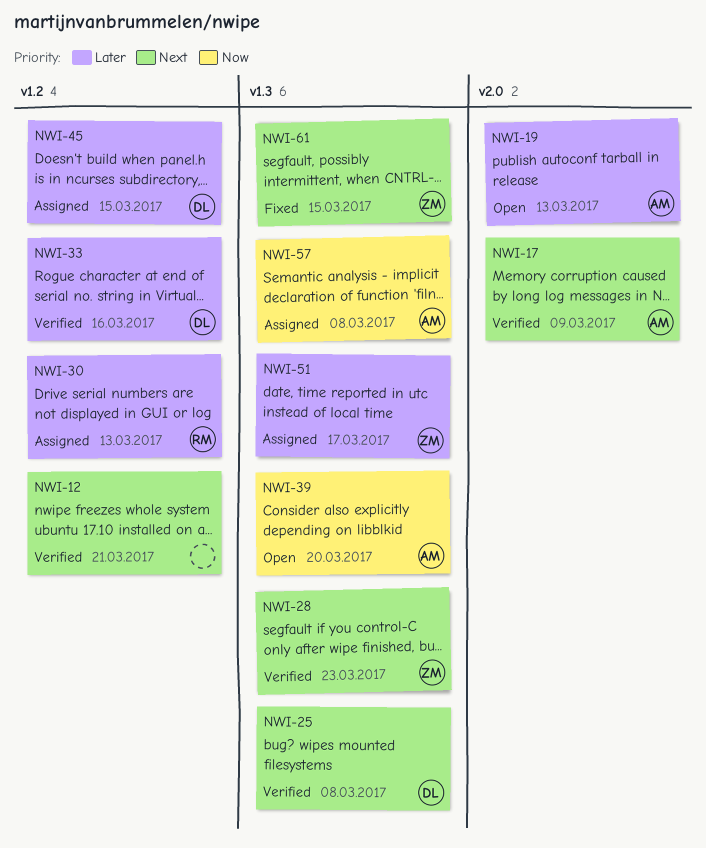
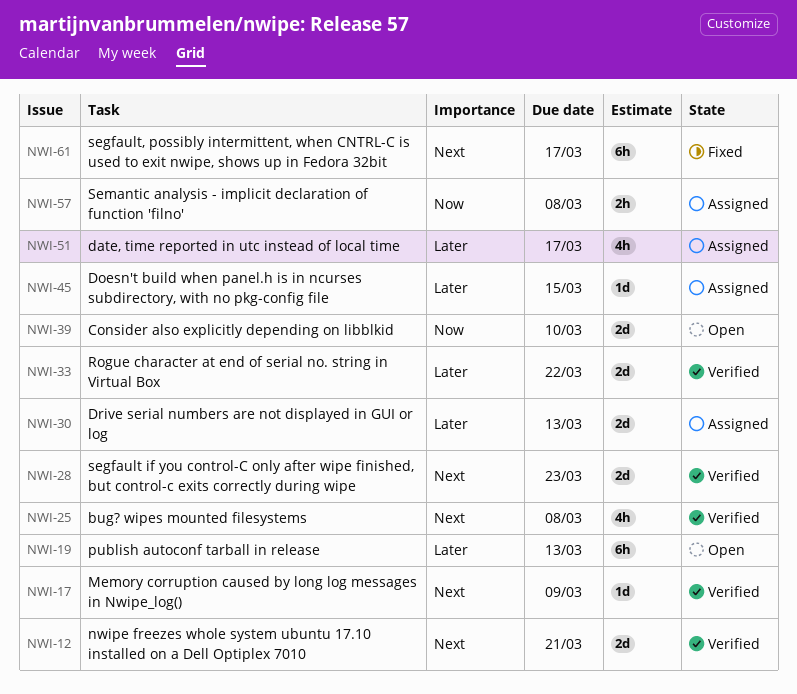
NWI-33, due: Mar 16 -> Mar 22
NWI-39, due: Mar 20 -> Mar 10
NWI-61, due: Mar 15 -> Mar 17

